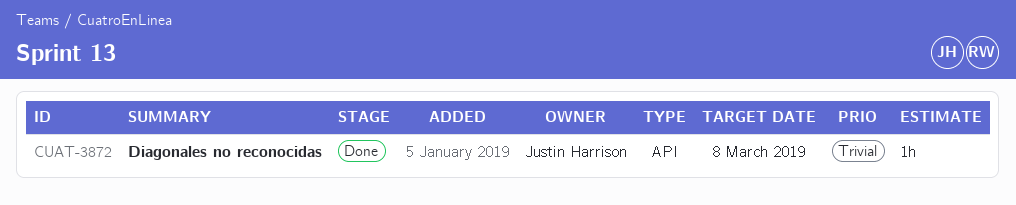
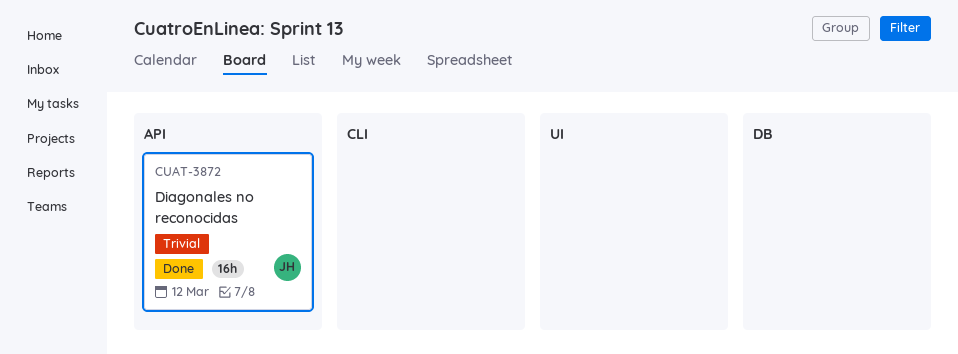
CUAT-3872, estimate: 1h -> 16h
CUAT-3872, due: Mar 8 -> Mar 12

